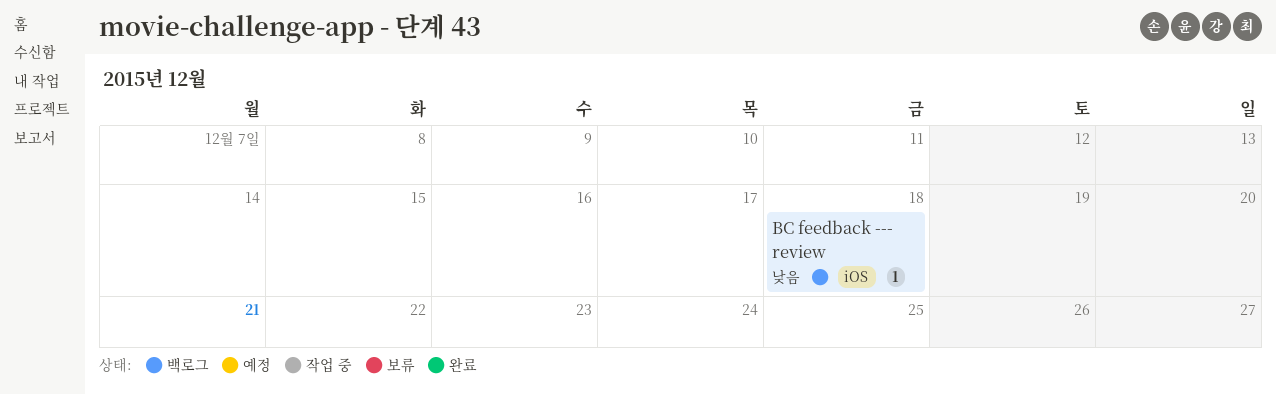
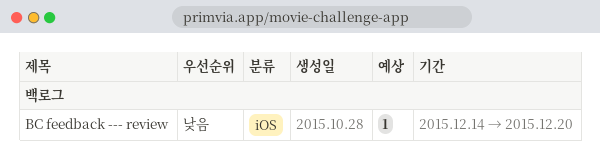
BC feedback --- review, due: Dec 18 -> Dec 20

